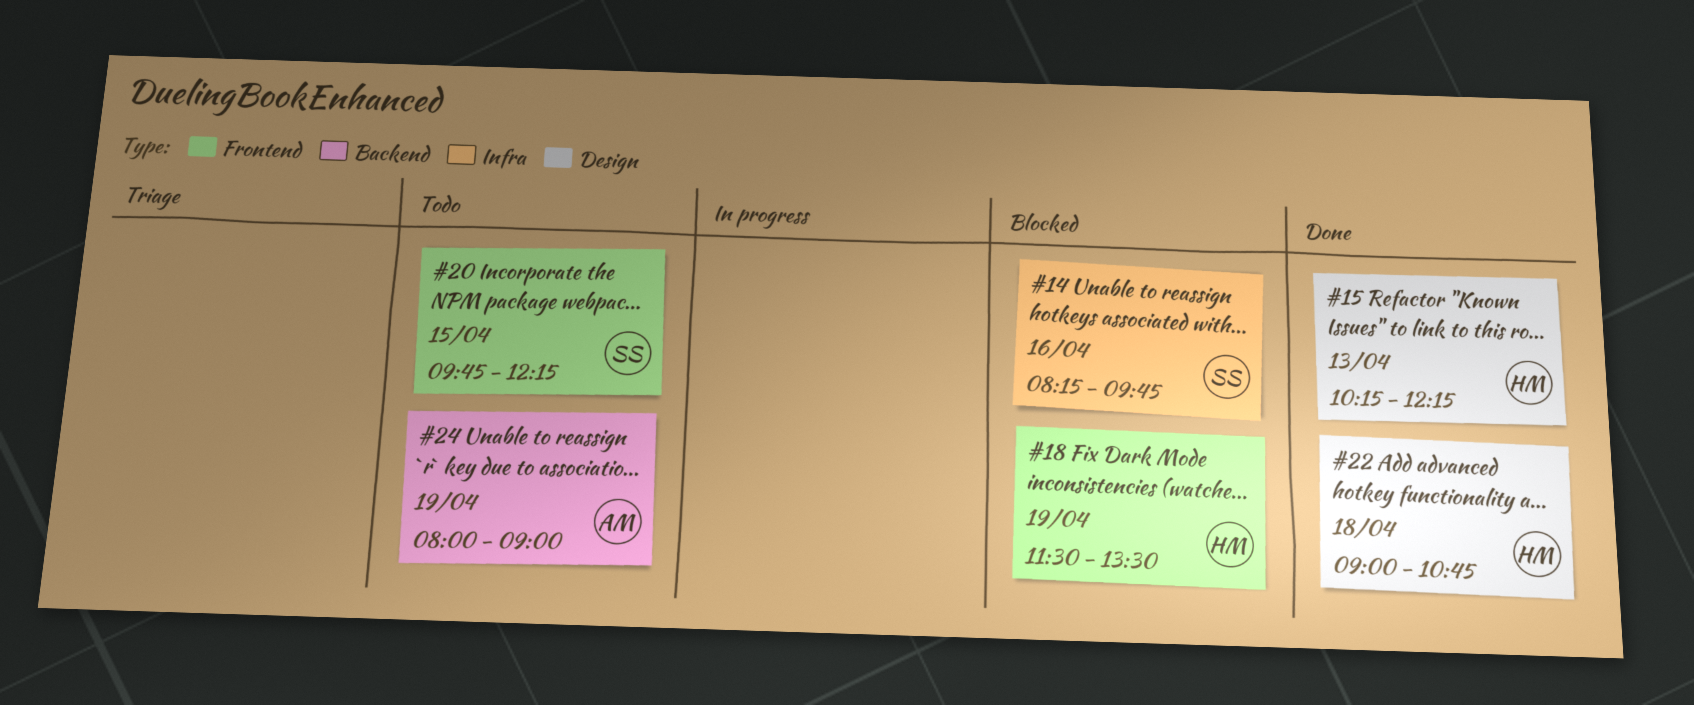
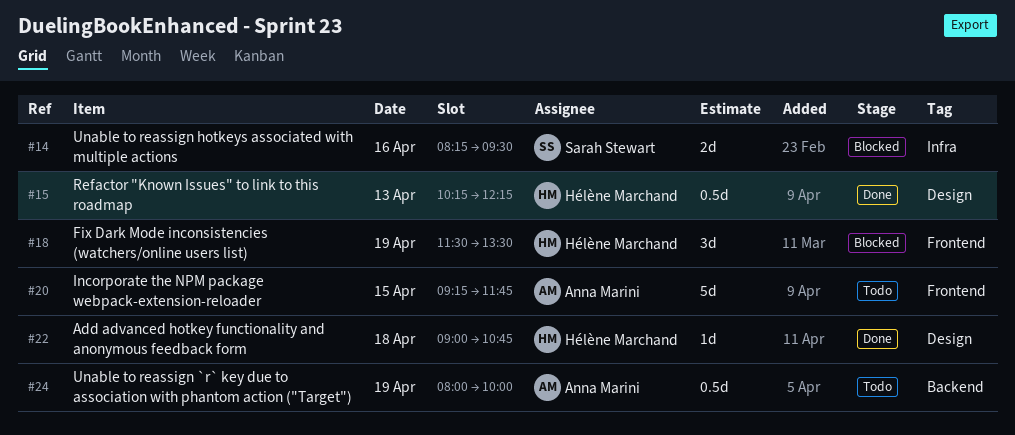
#14, ends: 09:45 -> 09:30
#20, owner: Sarah Stewart -> Anna Marini
#20, begins: 09:45 -> 09:15
#20, ends: 12:15 -> 11:45
#24, ends: 09:00 -> 10:00

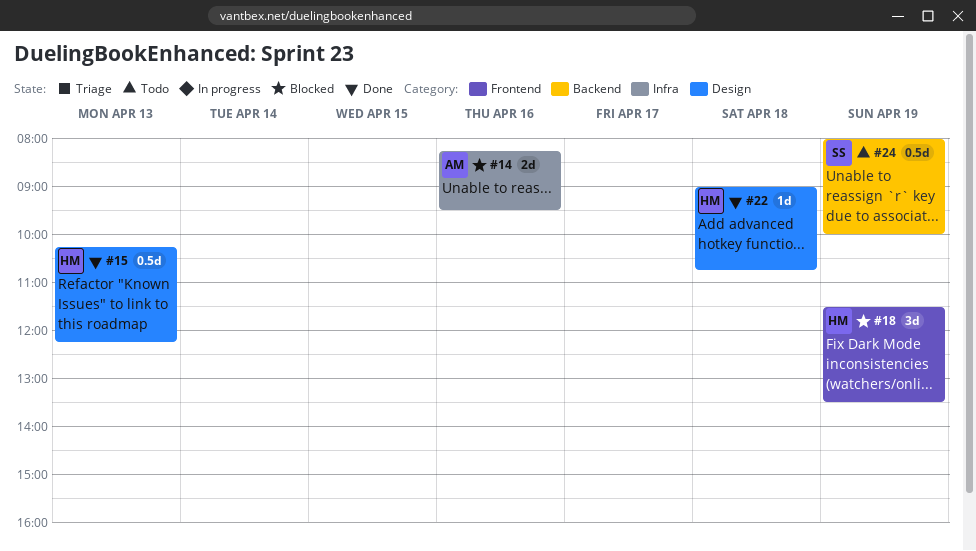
#14, owner: Sarah Stewart -> Anna Marini
#20: present -> none
#24, owner: Anna Marini -> Sarah Stewart

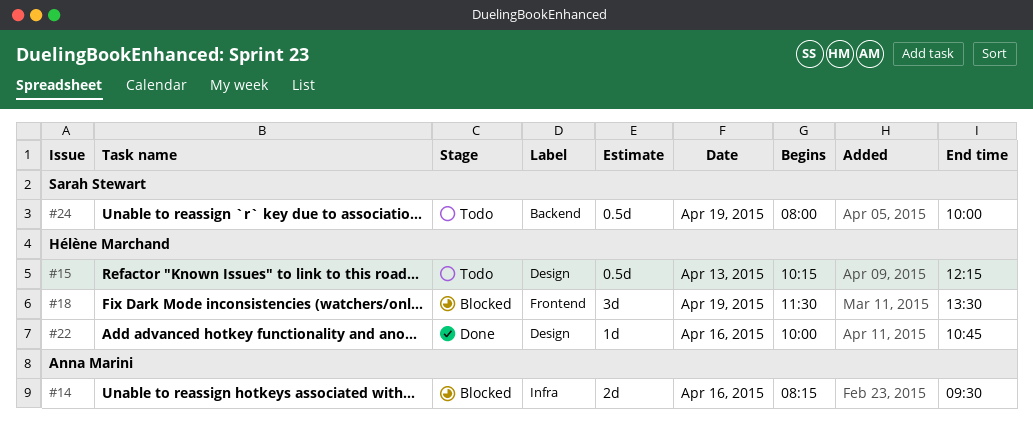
#15, status: Done -> Todo
#22, day: Apr 18 -> Apr 16
#22, begins: 09:00 -> 10:00

